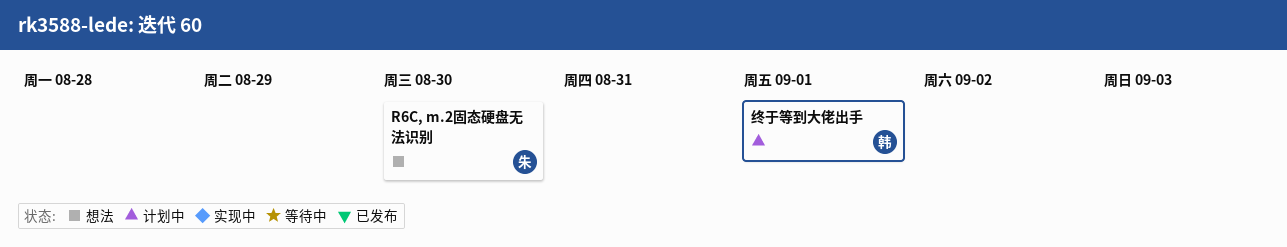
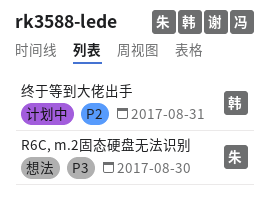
终于等到大佬出手, due: Sep 1 -> Aug 31

